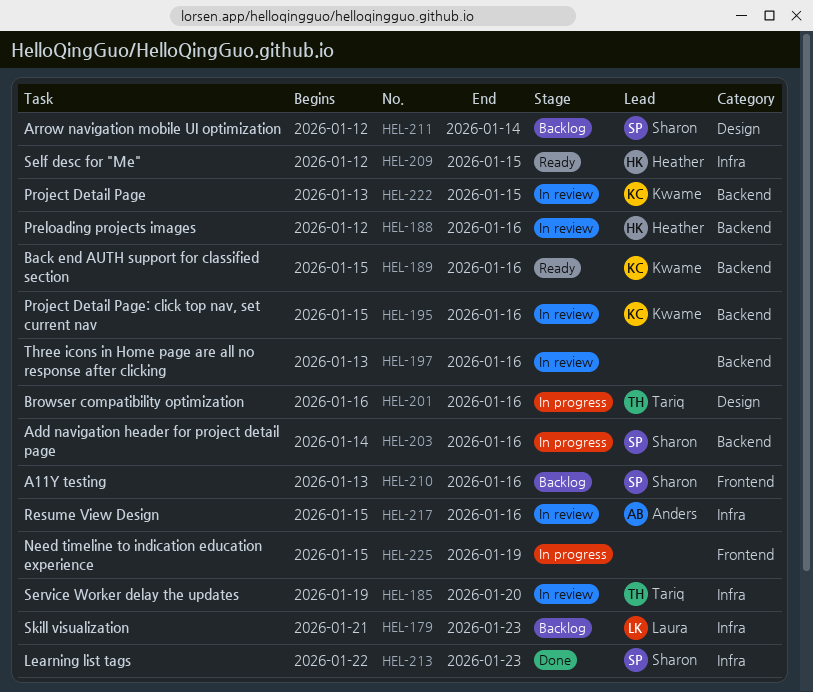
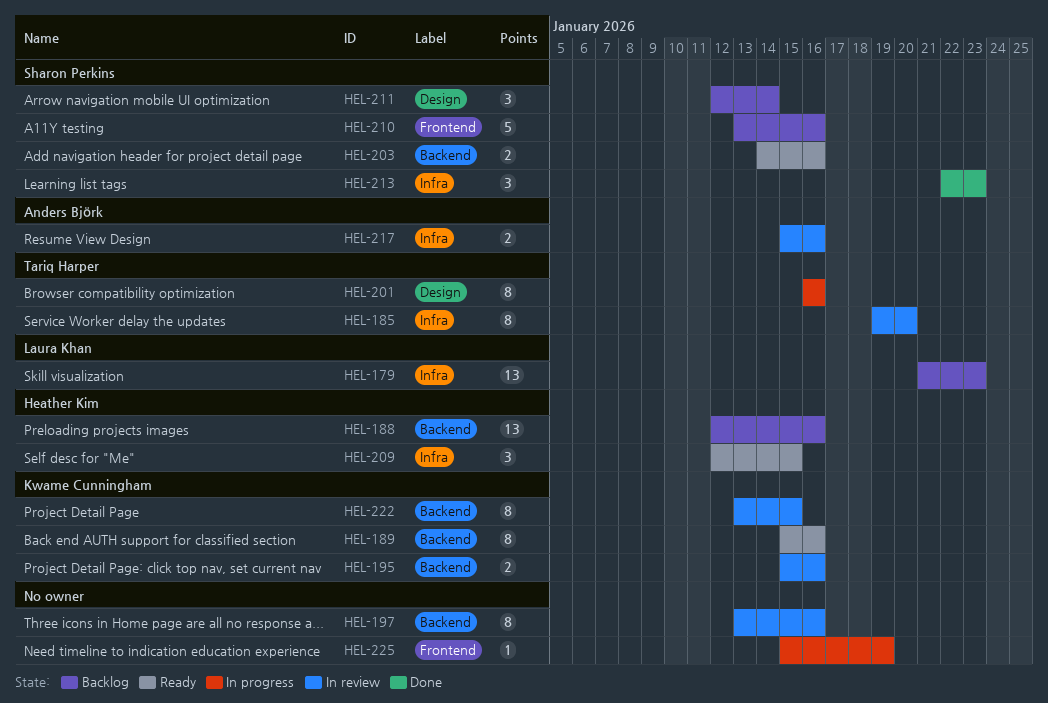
HEL-188, status: In review -> Backlog
HEL-203, status: In progress -> Ready

